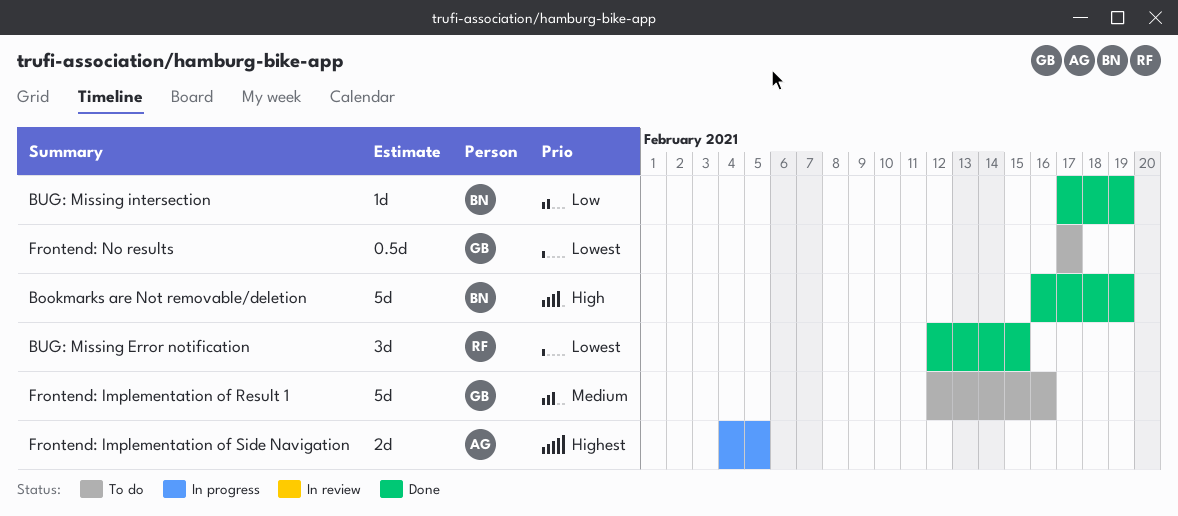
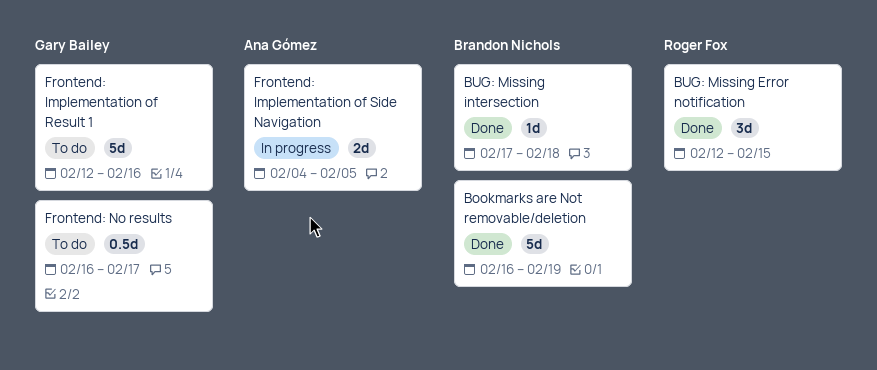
BUG: Missing intersection, due: Feb 19 -> Feb 18
Frontend: No results, start: Feb 17 -> Feb 16

